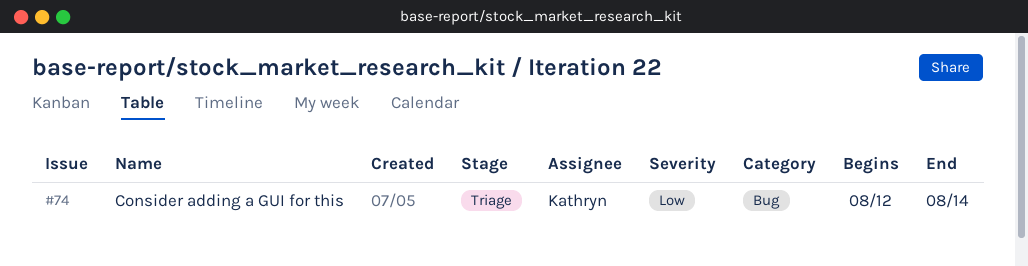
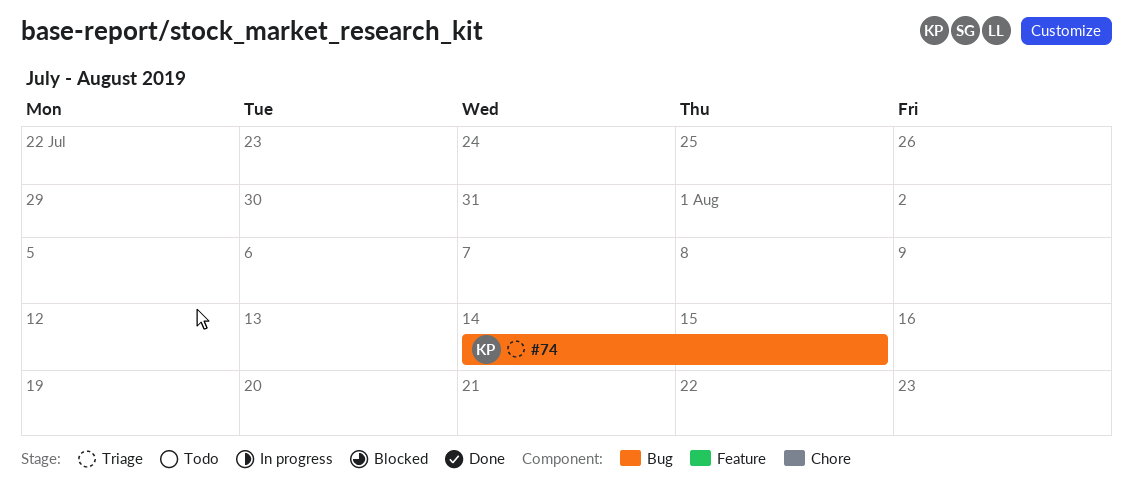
#74, start: Aug 12 -> Aug 14
#74, due: Aug 14 -> Aug 15

